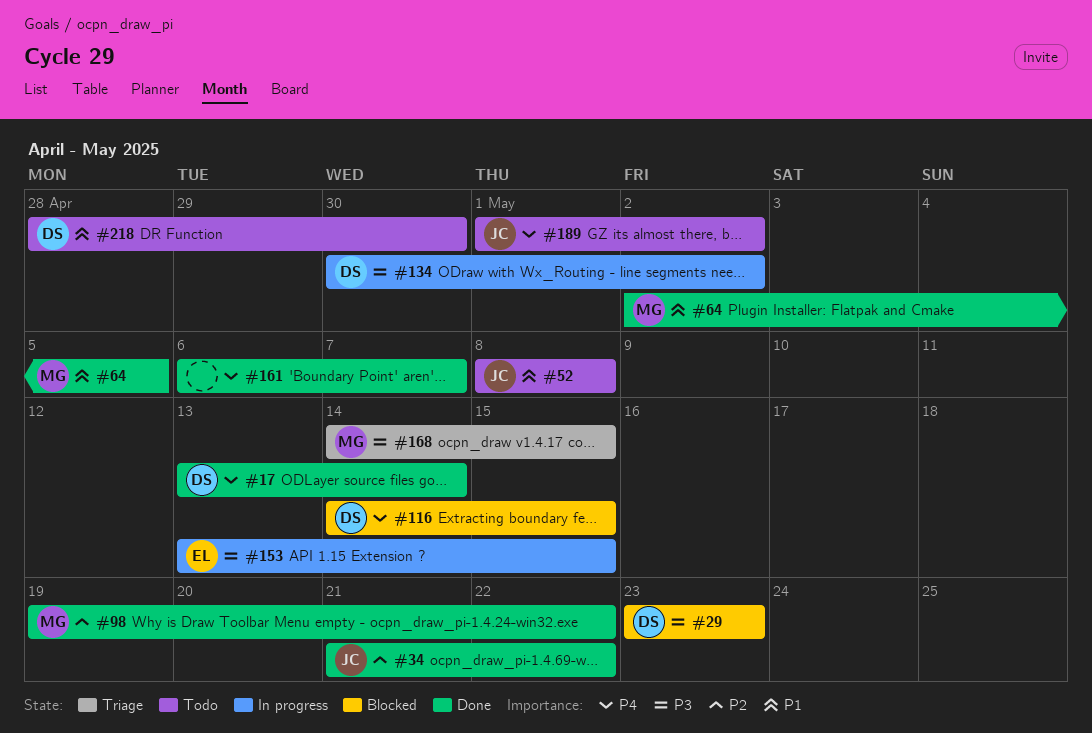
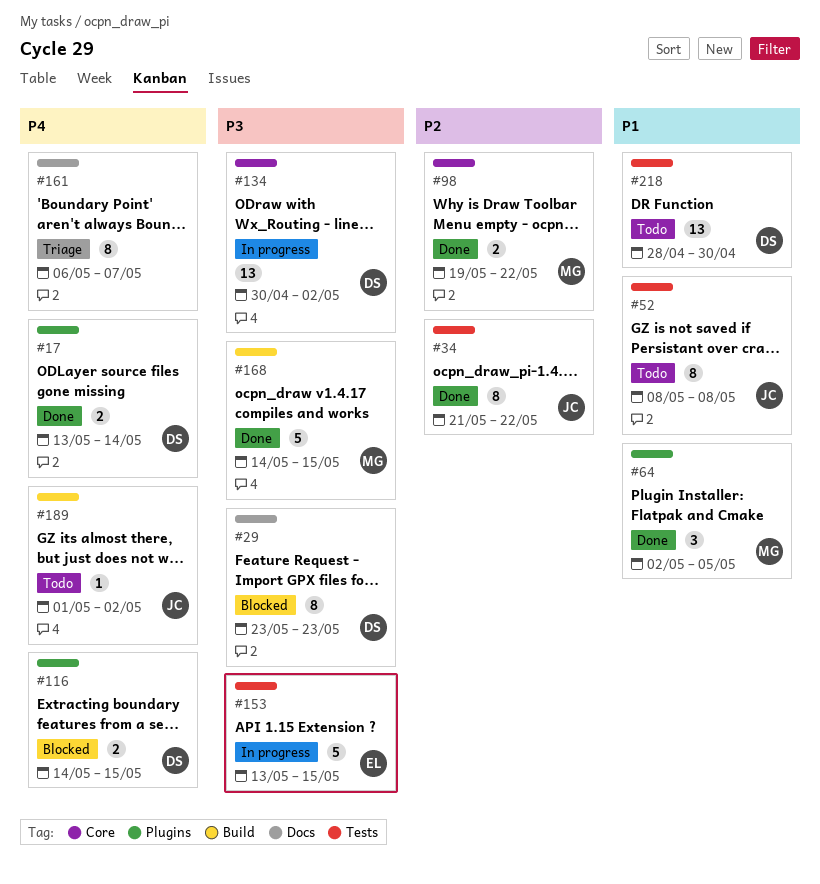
#161, status: Done -> Triage
#168, status: Triage -> Done

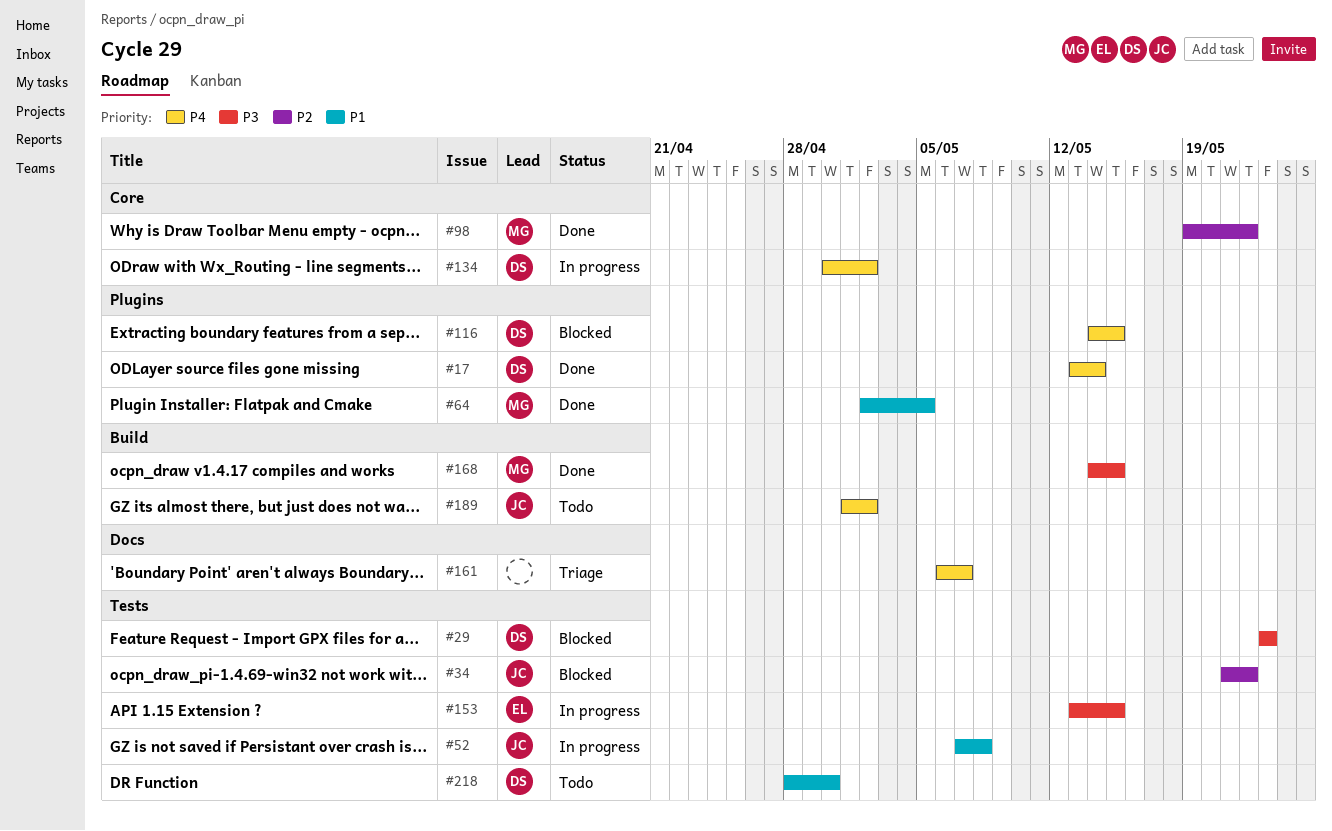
#29, label: Docs -> Tests
#34, status: Done -> Blocked
#52, status: Todo -> In progress
#52, start: May 8 -> May 7
#134, priority: P3 -> P4

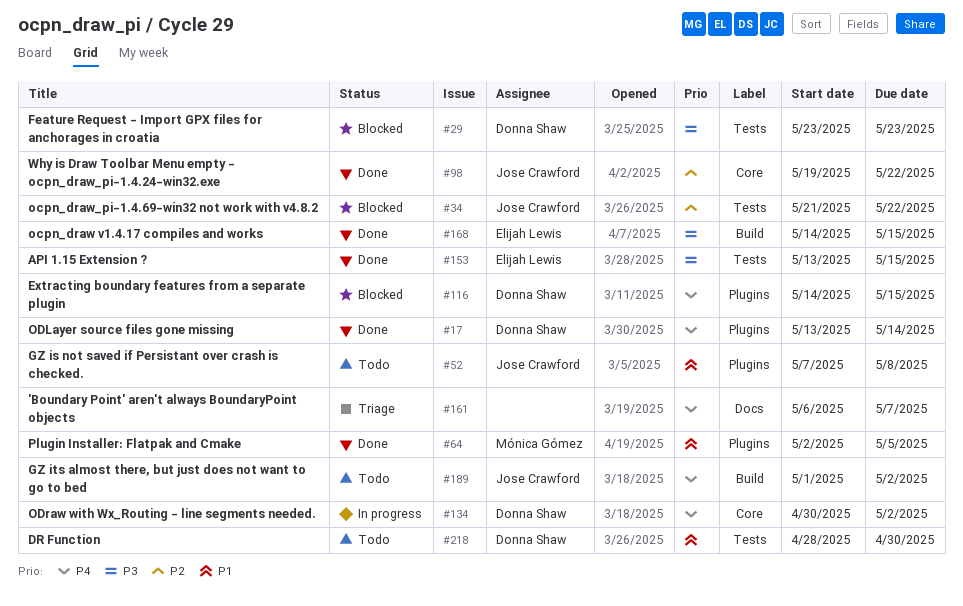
#52, status: In progress -> Todo
#52, label: Tests -> Plugins
#98, owner: Mónica Gómez -> Jose Crawford
#153, status: In progress -> Done
#168, owner: Mónica Gómez -> Elijah Lewis

